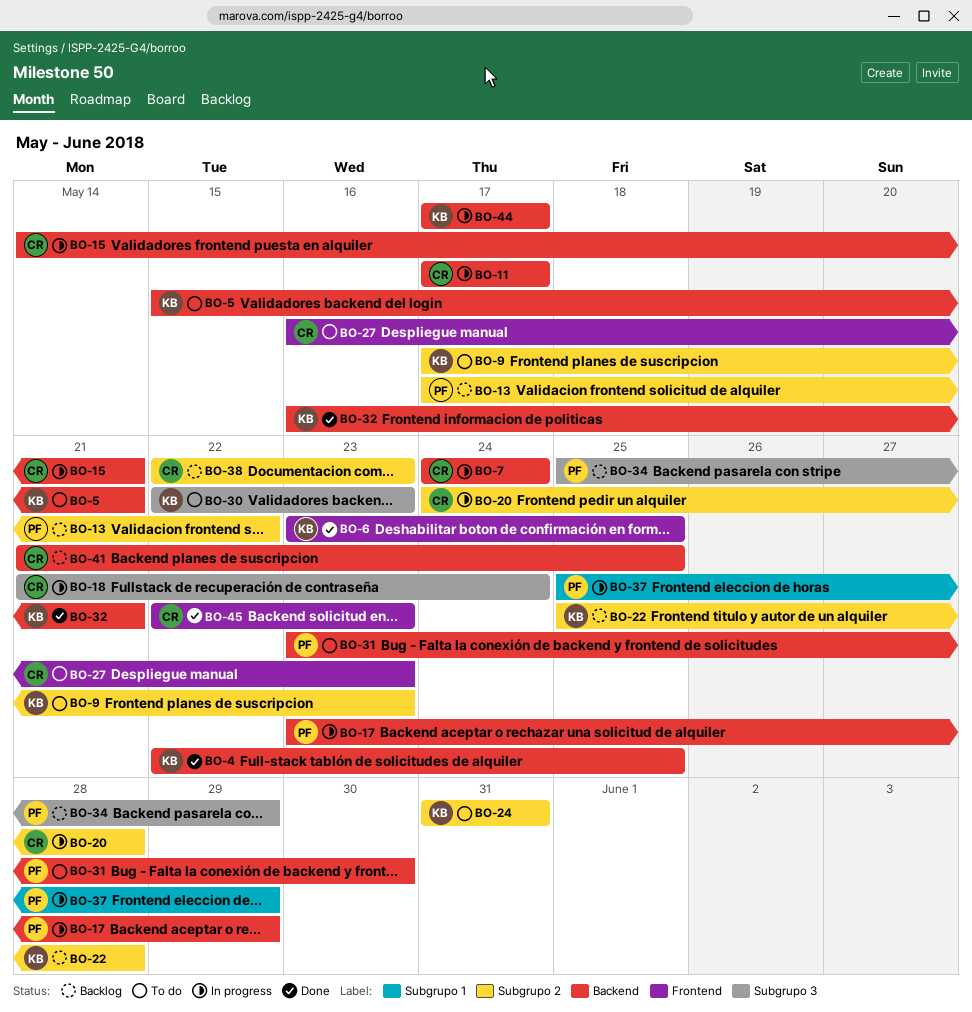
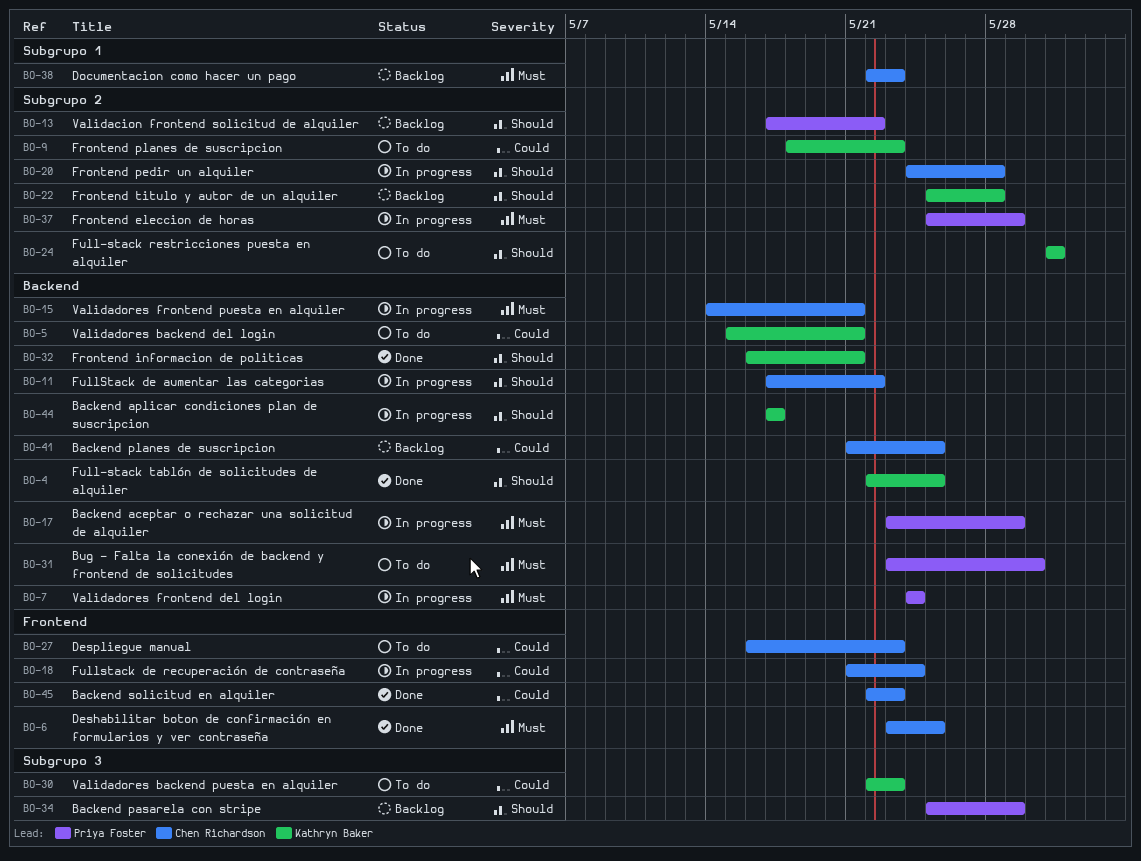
BO-6, owner: Kathryn Baker -> Chen Richardson
BO-7, owner: Chen Richardson -> Priya Foster
BO-9, start: May 17 -> May 18
BO-11, due: May 17 -> May 22
BO-18, label: Subgrupo 3 -> Frontend
BO-37, label: Subgrupo 1 -> Subgrupo 2
BO-38, label: Subgrupo 2 -> Subgrupo 1

